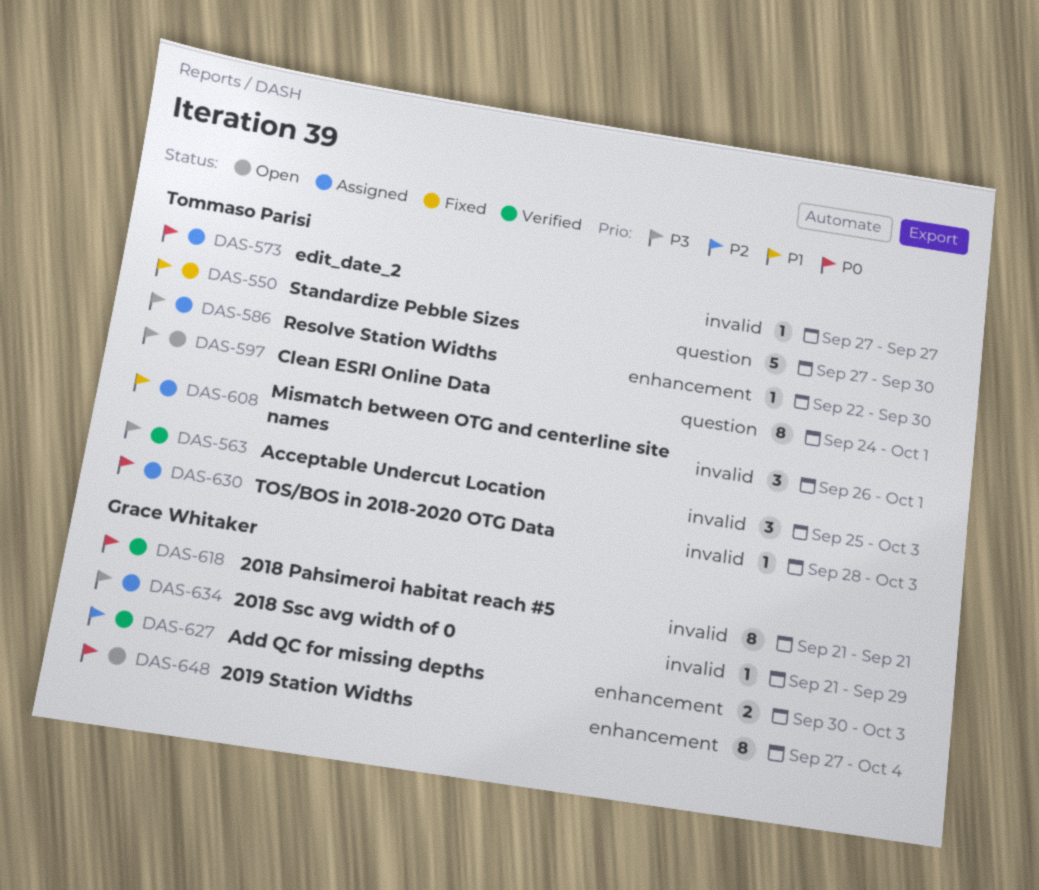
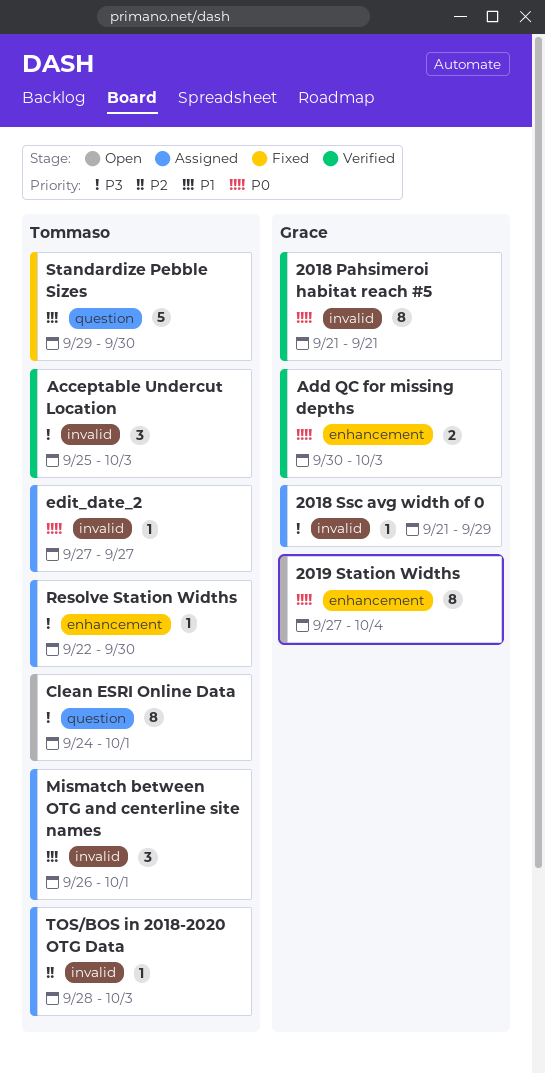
Add QC for missing depths, priority: P2 -> P0
Standardize Pebble Sizes, start: Sep 27 -> Sep 29
TOS/BOS in 2018-2020 OTG Data, priority: P0 -> P2

